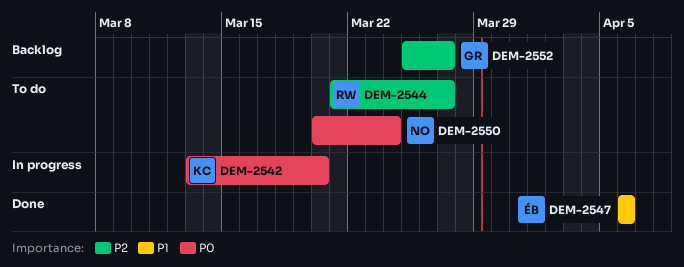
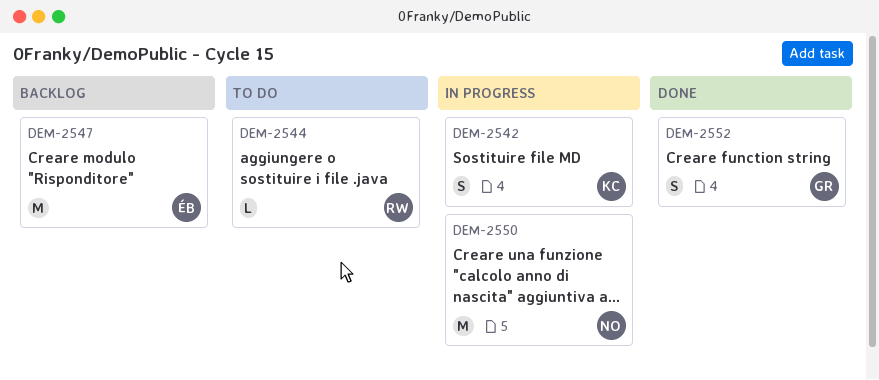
DEM-2547, status: Done -> Backlog
DEM-2550, status: To do -> In progress
DEM-2552, status: Backlog -> Done

